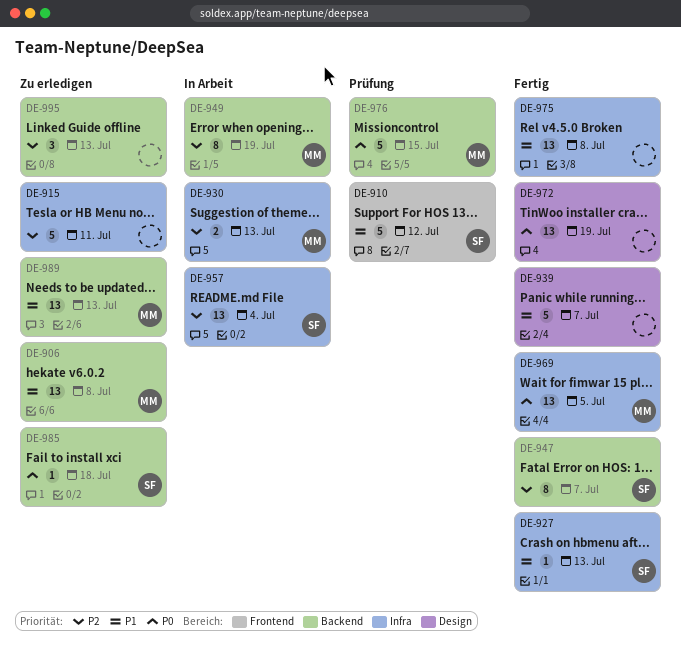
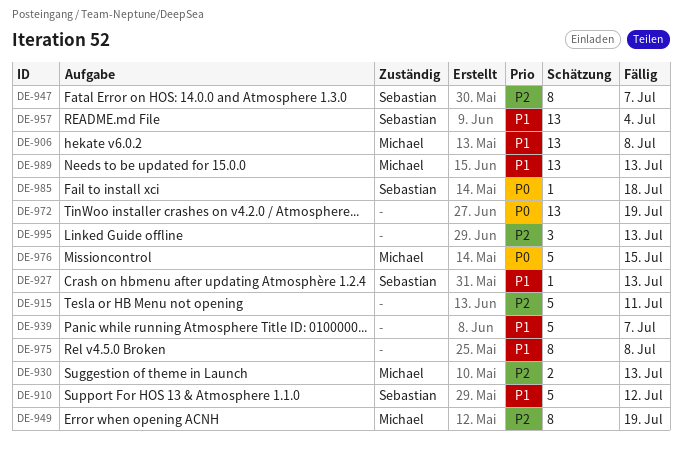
DE-957, priority: P2 -> P1
DE-969: present -> none
DE-975, estimate: 13 -> 8

